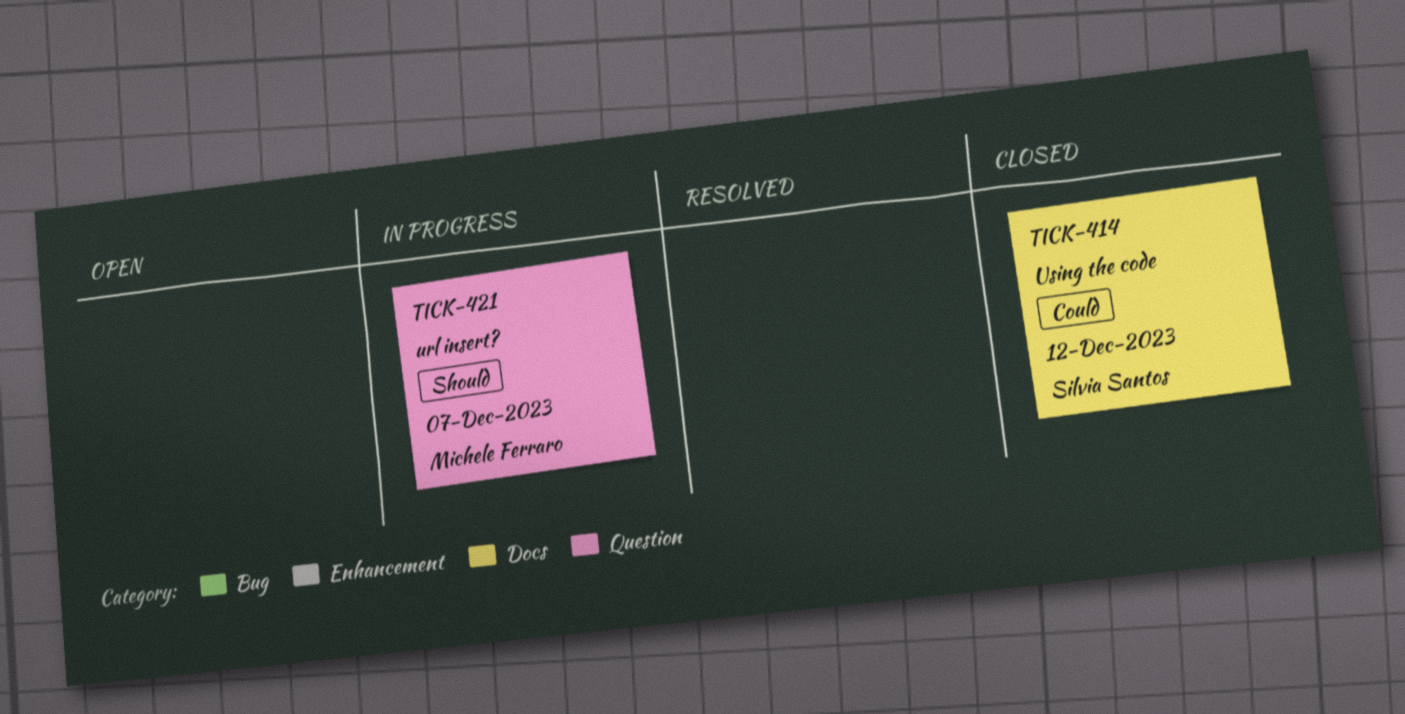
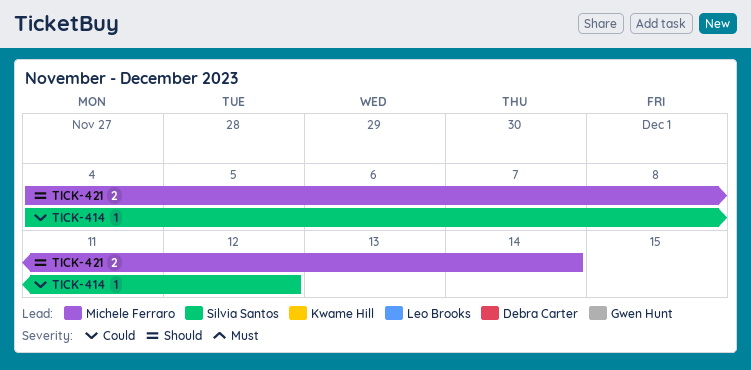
TICK-421, due: Dec 7 -> Dec 14

